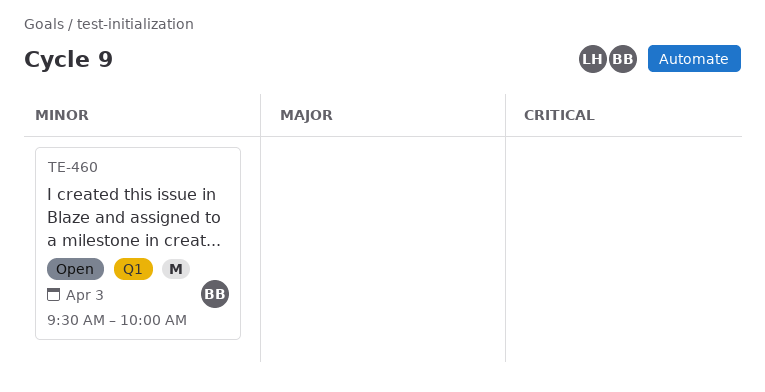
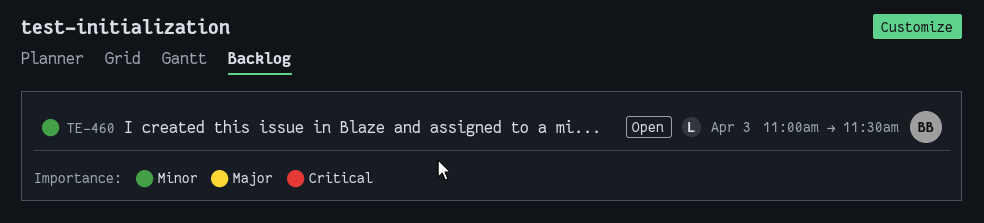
TE-460, estimate: M -> L
TE-460, begins: 09:30 -> 11:00
TE-460, ends: 10:00 -> 11:30

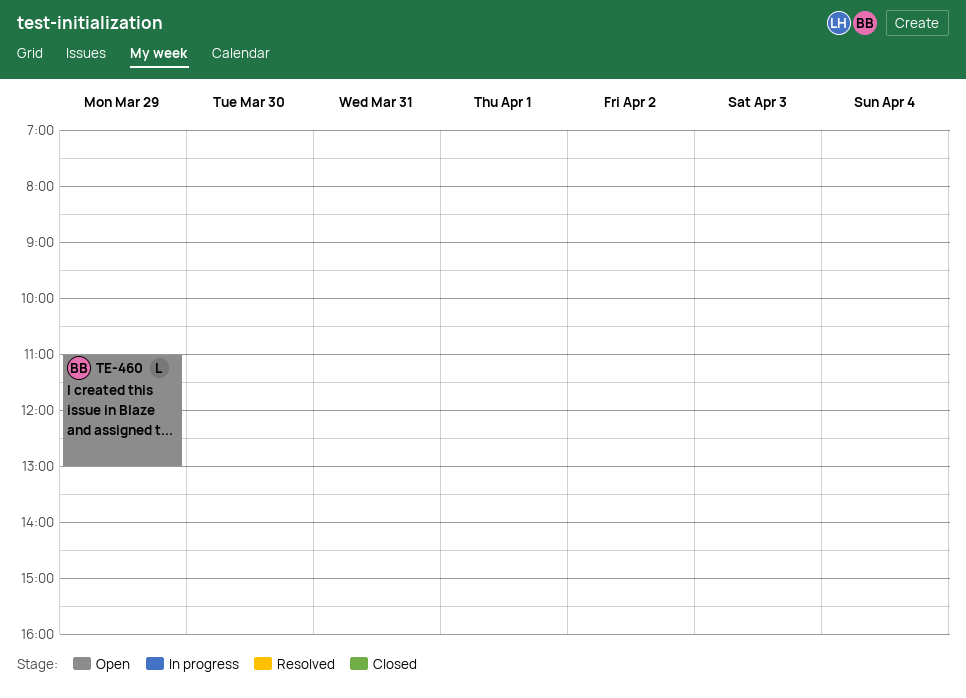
TE-460, day: Apr 3 -> Mar 29
TE-460, ends: 11:30 -> 13:00

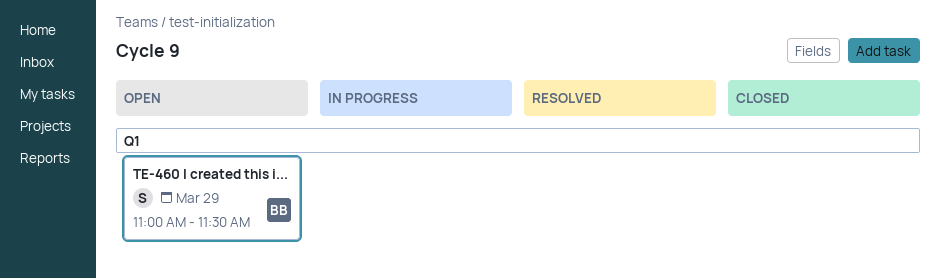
TE-460, estimate: L -> S
TE-460, ends: 13:00 -> 11:30

